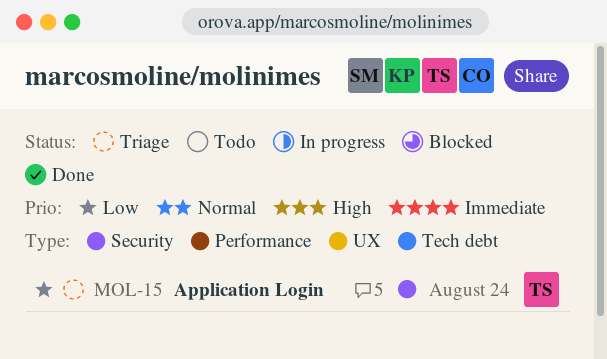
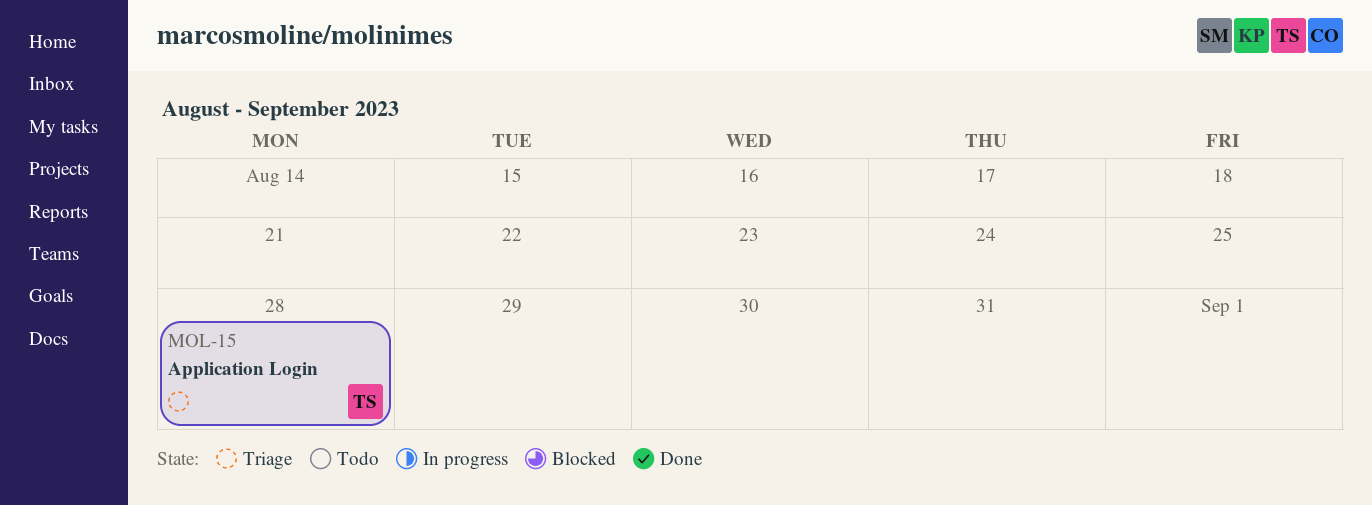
MOL-15, due: Aug 24 -> Aug 28

